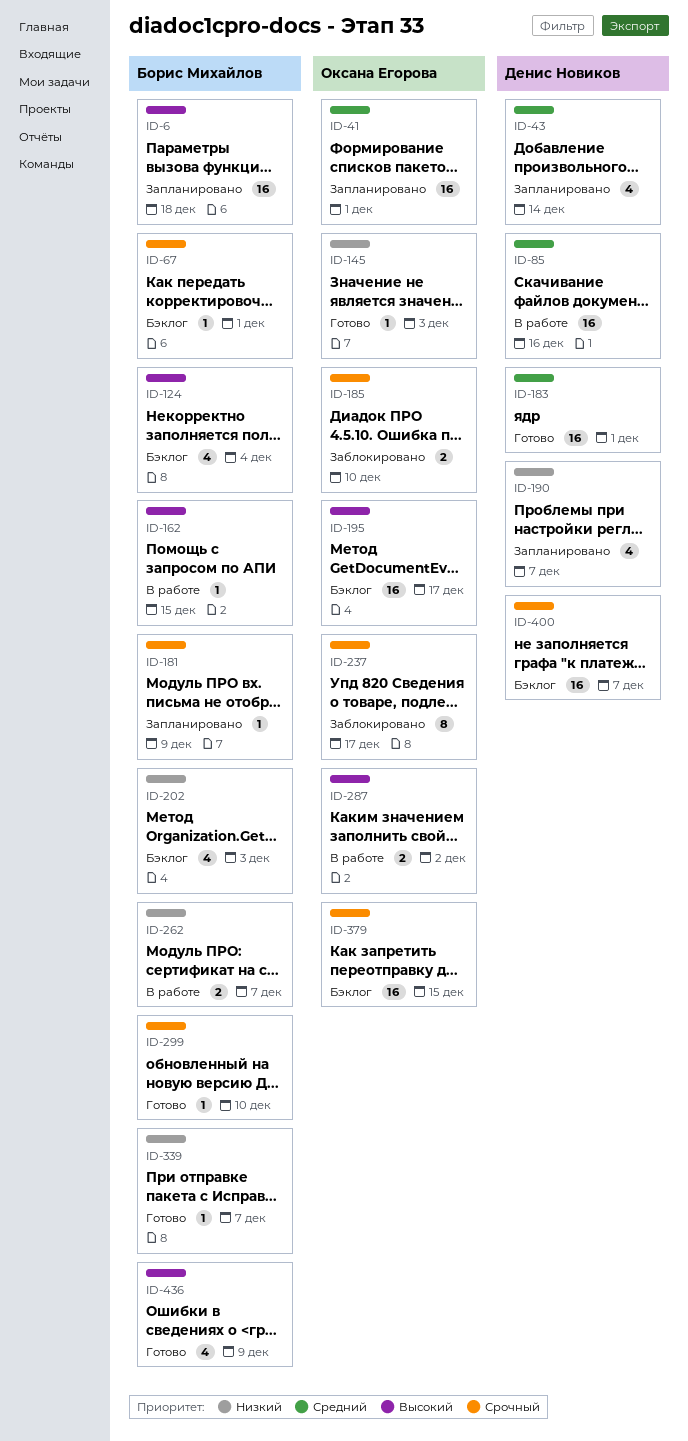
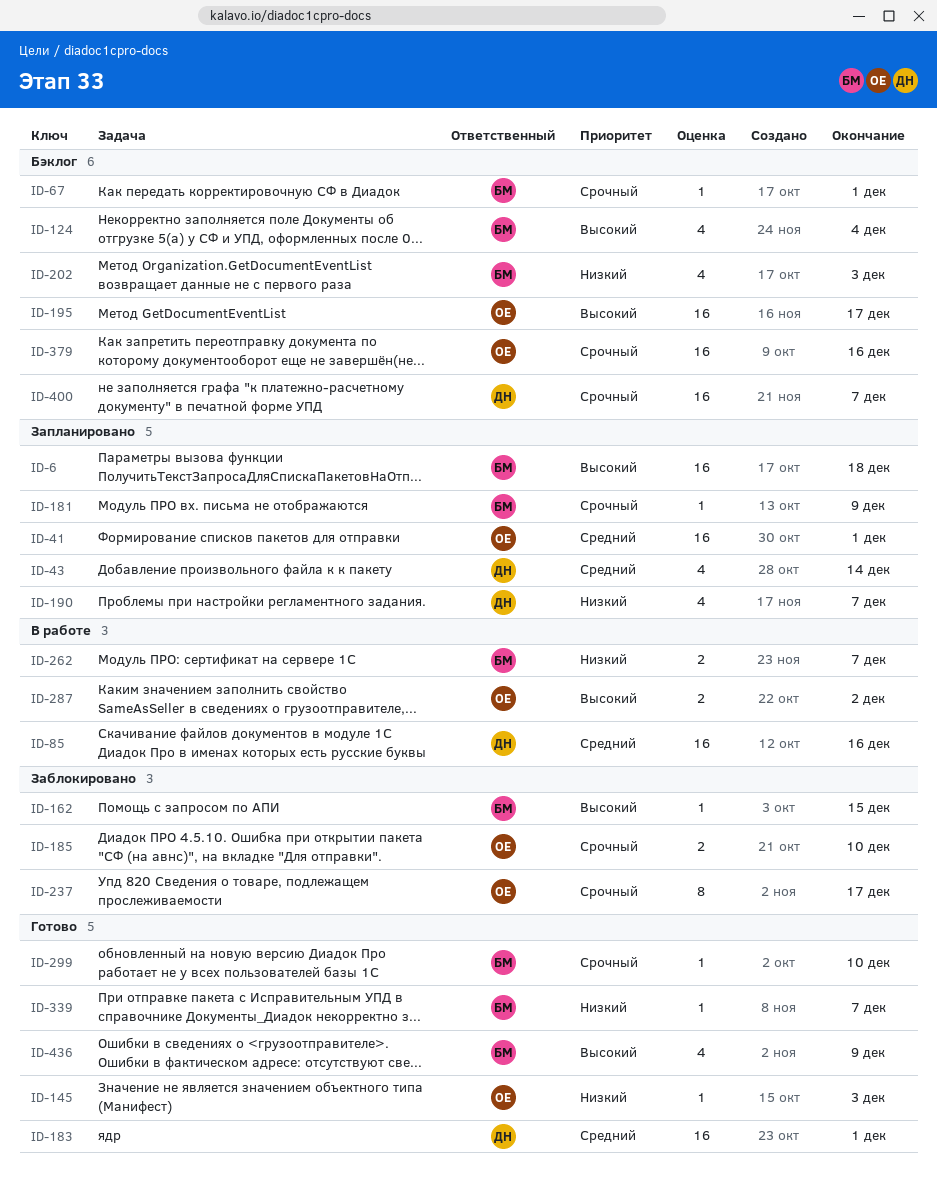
ID-162, status: В работе -> Заблокировано
ID-379, due: Dec 15 -> Dec 16

